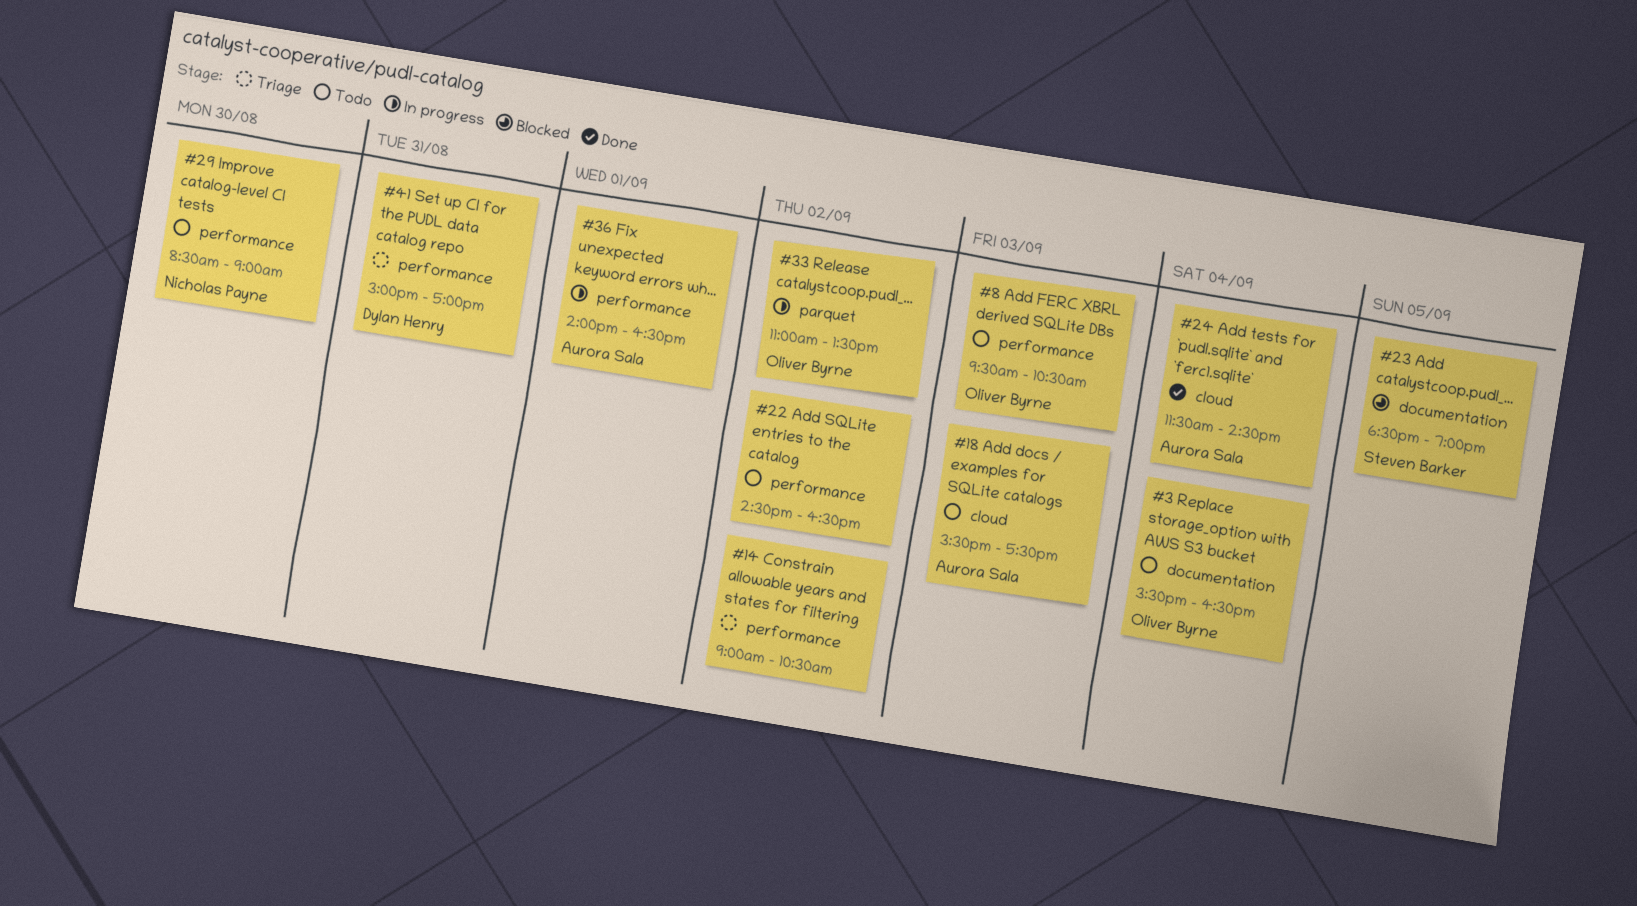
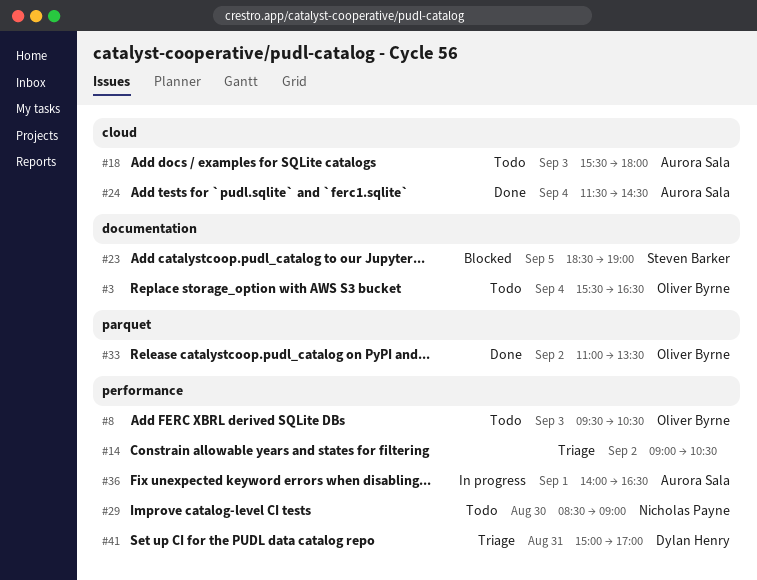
#18, ends: 17:30 -> 18:00
#22: present -> none
#33, status: In progress -> Done

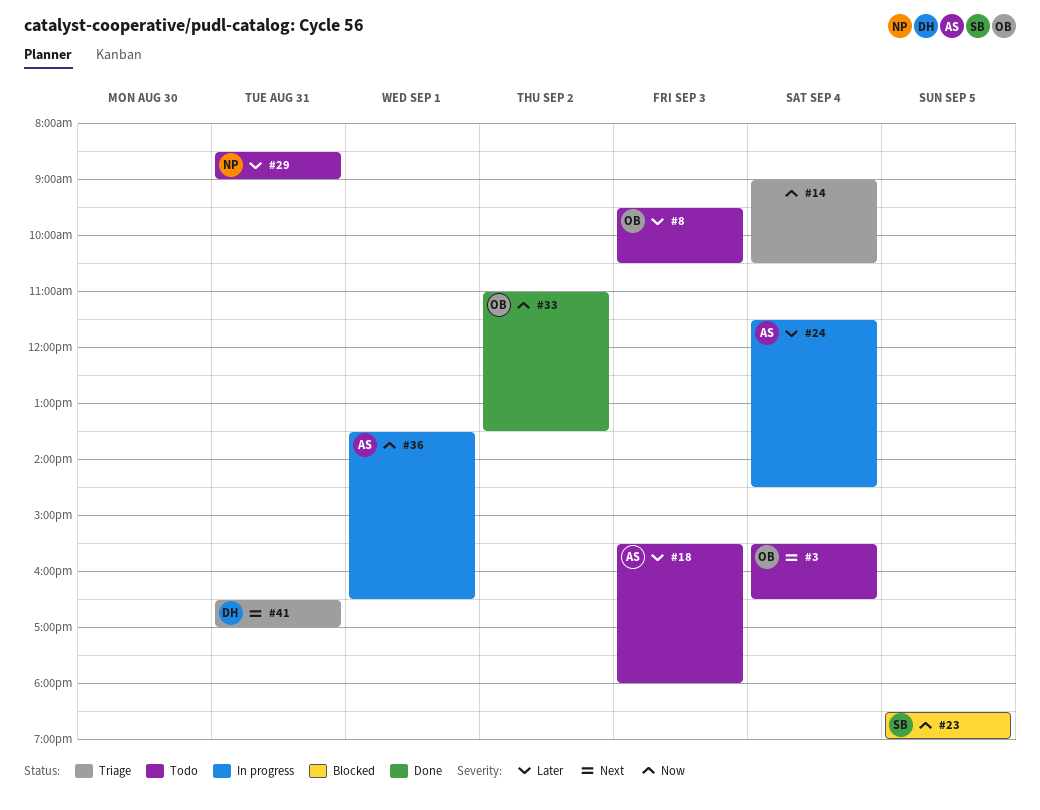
#14, day: Sep 2 -> Sep 4
#24, status: Done -> In progress
#29, day: Aug 30 -> Aug 31
#36, begins: 14:00 -> 13:30
#41, begins: 15:00 -> 16:30

